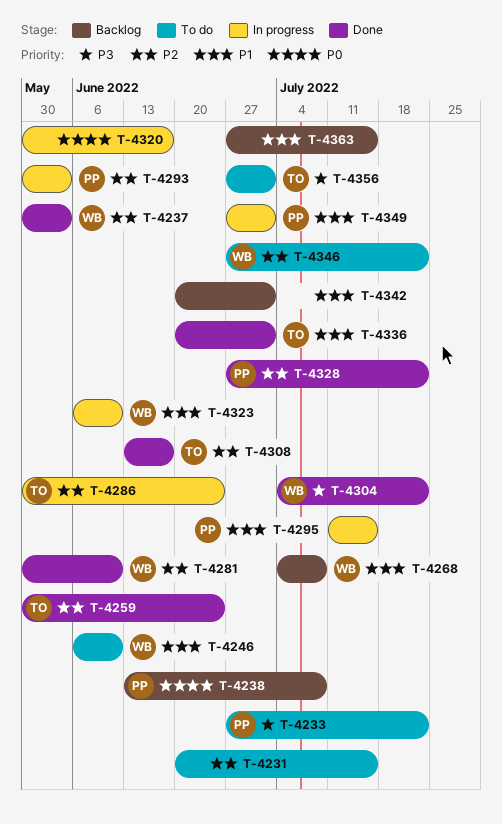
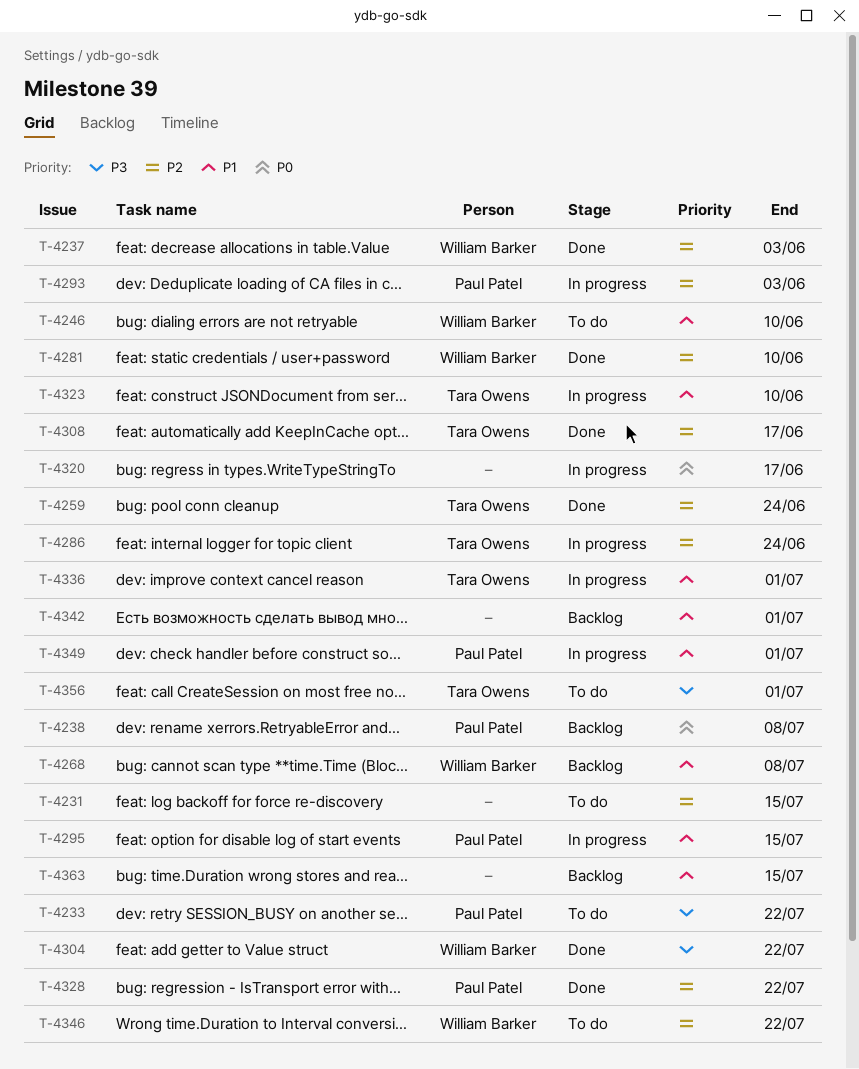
T-4323, owner: William Barker -> Tara Owens
T-4336, status: Done -> In progress

